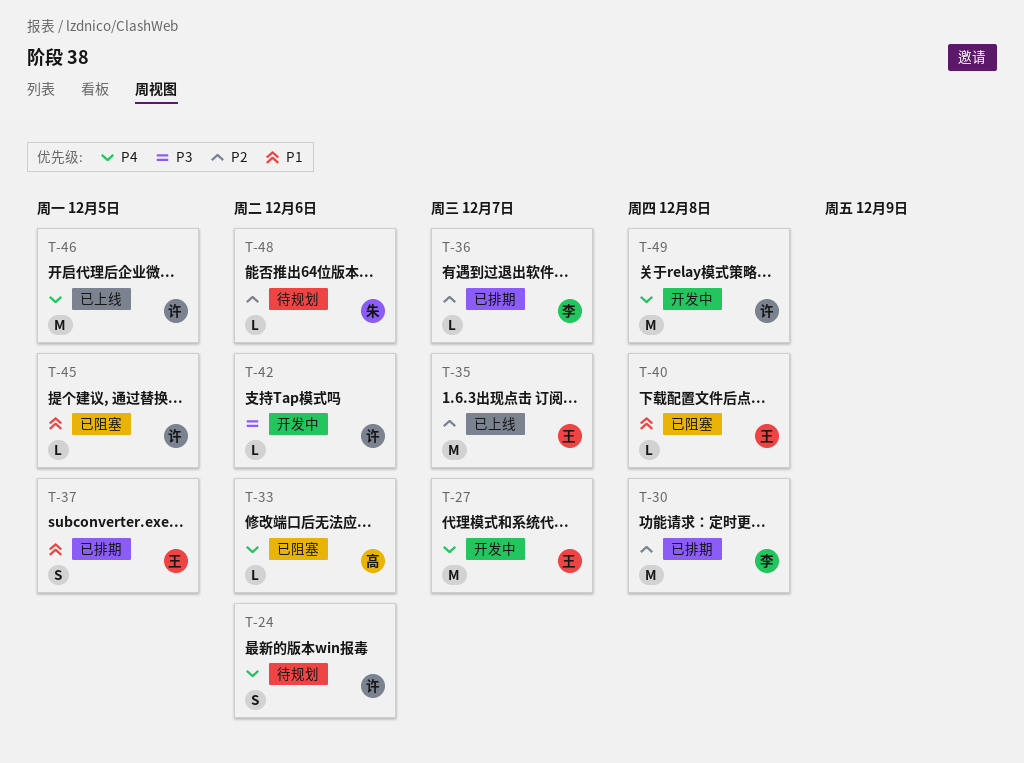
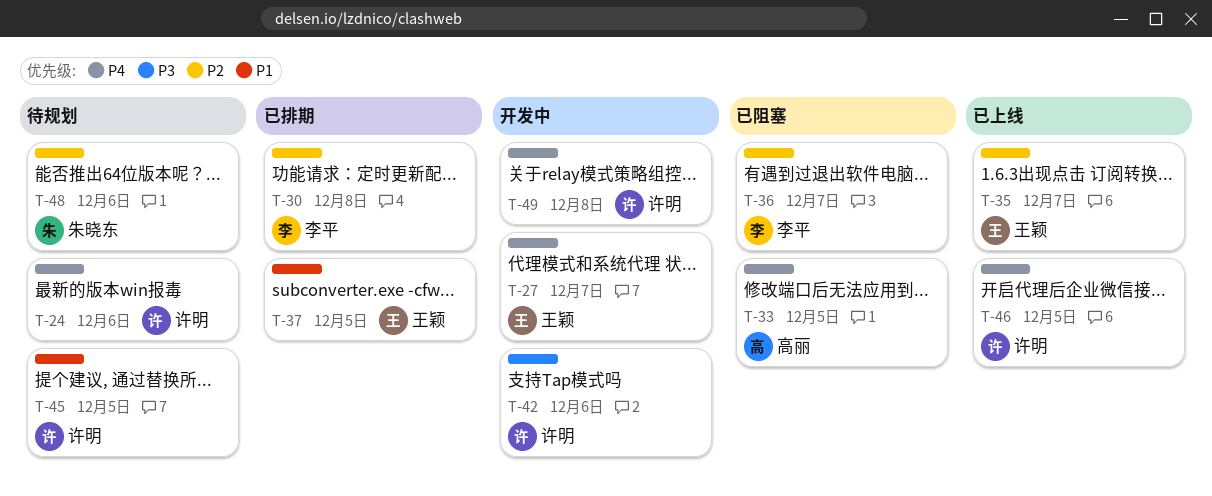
T-33, due: Dec 6 -> Dec 5
T-36, status: 已排期 -> 已阻塞
T-40: present -> none
T-45, status: 已阻塞 -> 待规划

